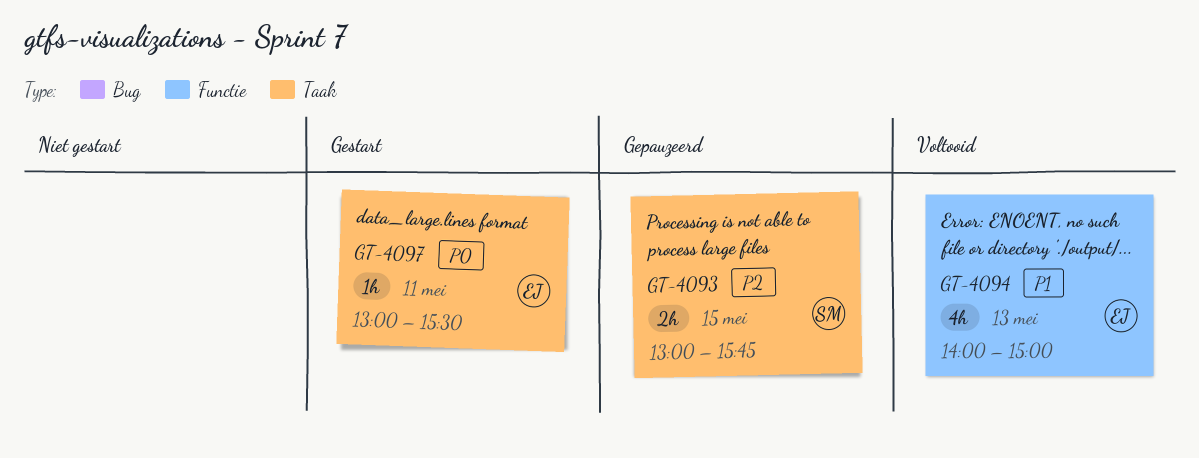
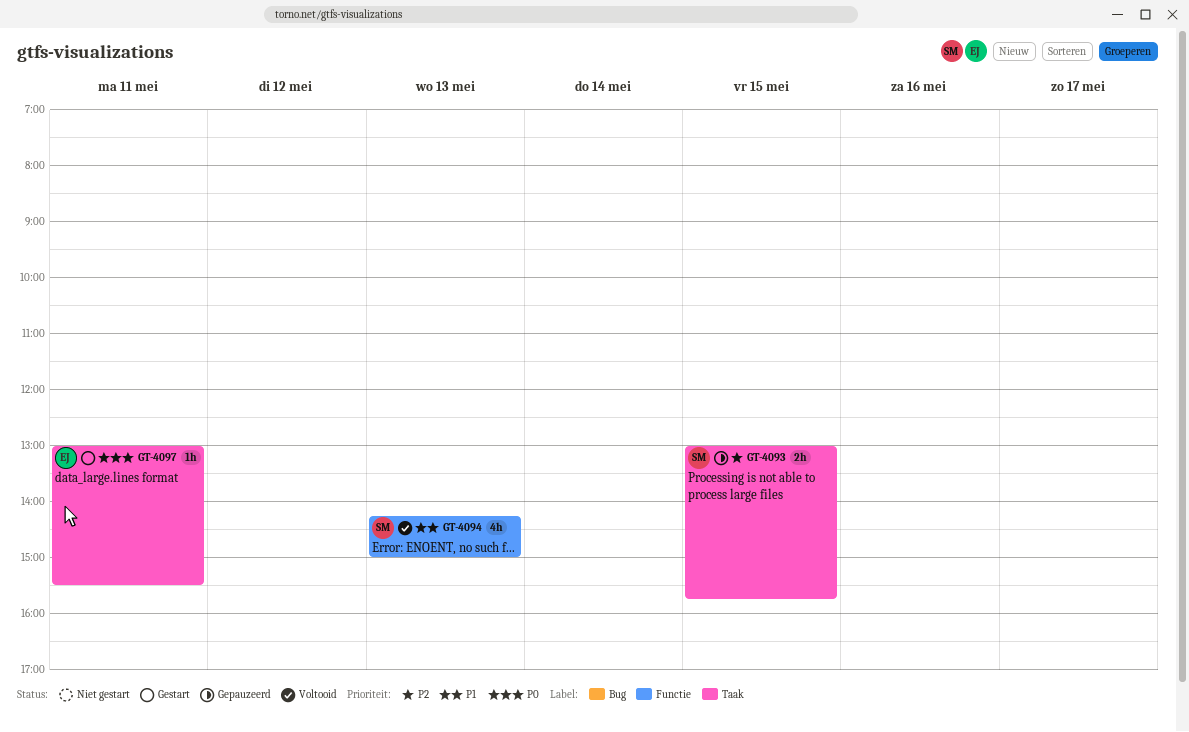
GT-4094, owner: EJ -> SM
GT-4094, begins: 14:00 -> 14:15

